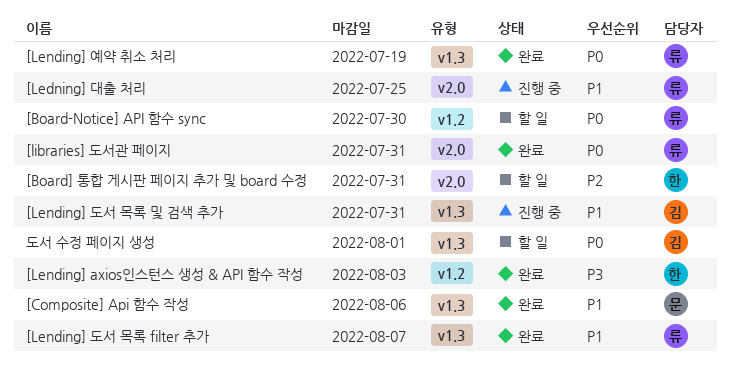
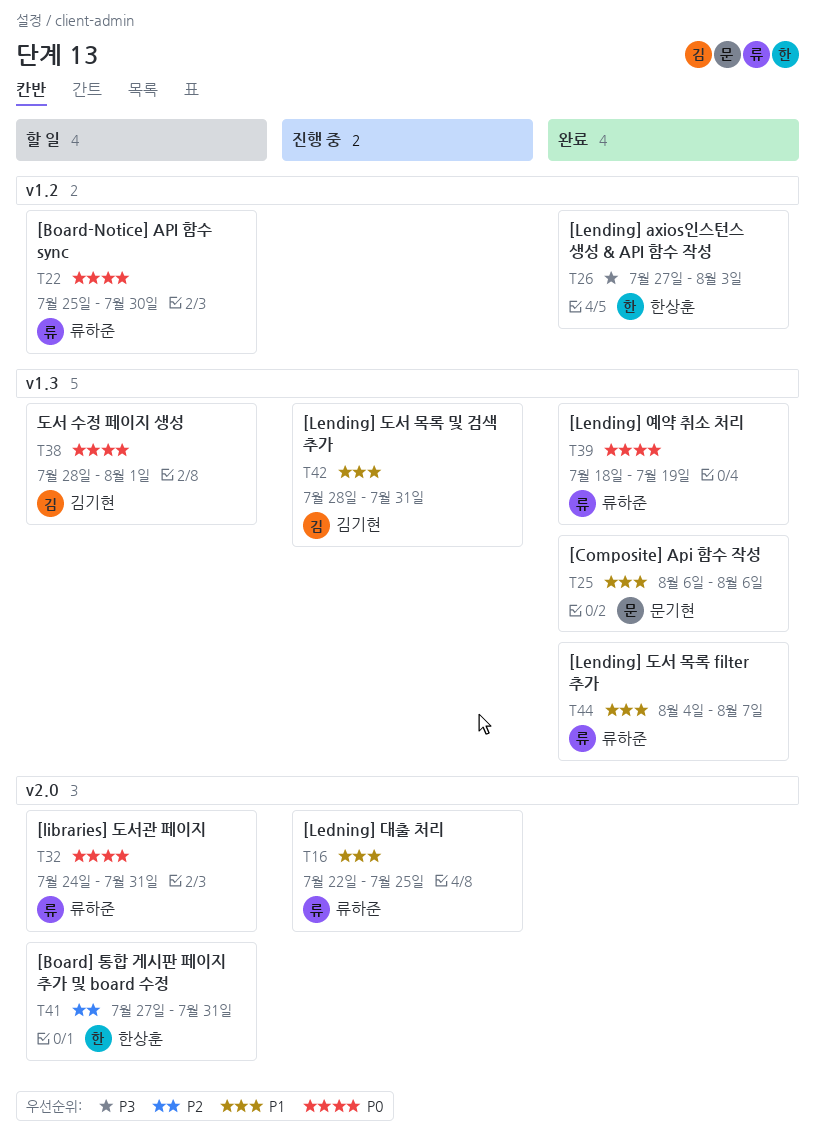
[libraries] 도서관 페이지, status: 완료 -> 할 일

